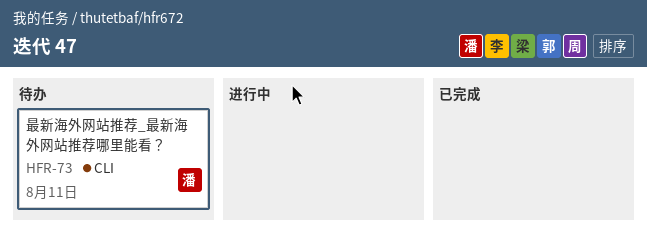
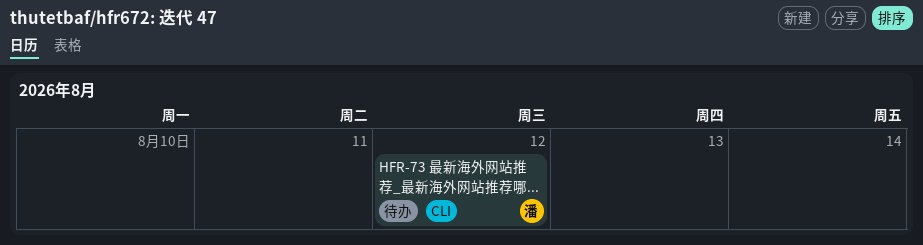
HFR-73, due: Aug 11 -> Aug 12

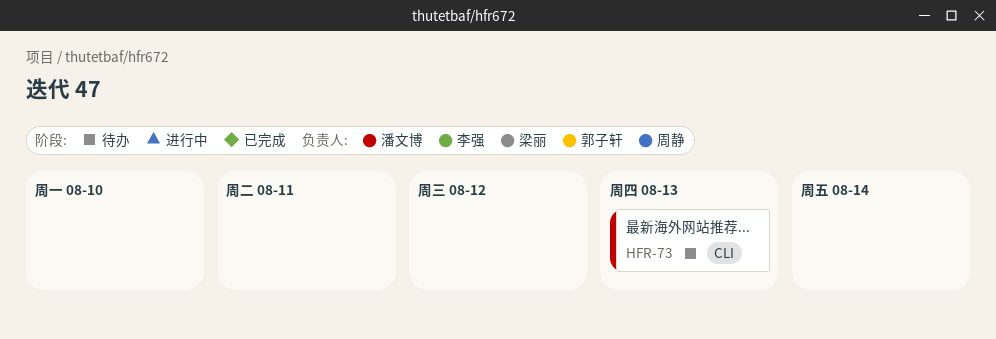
HFR-73, due: Aug 12 -> Aug 13

